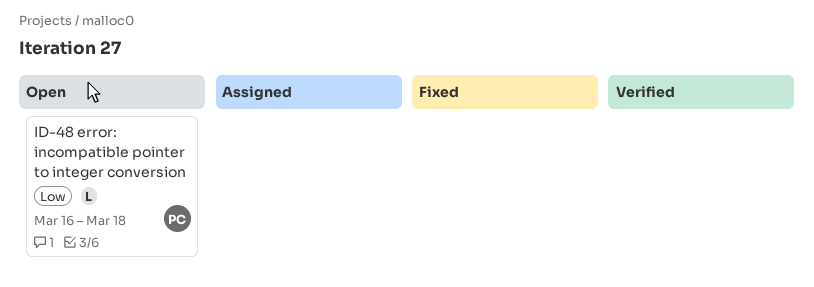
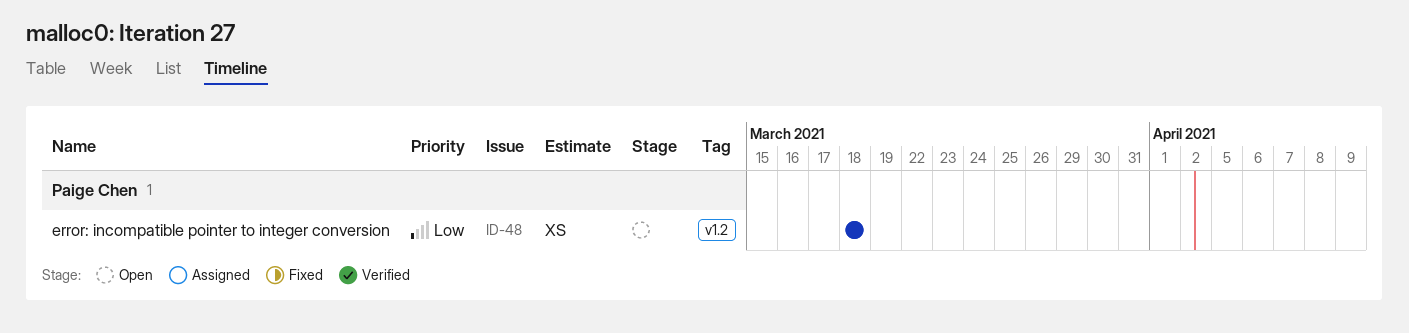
ID-48, estimate: L -> XS
ID-48, start: Mar 16 -> Mar 18

